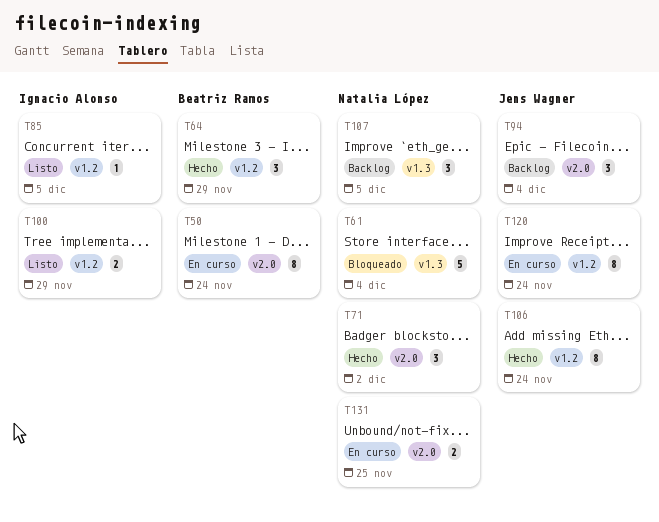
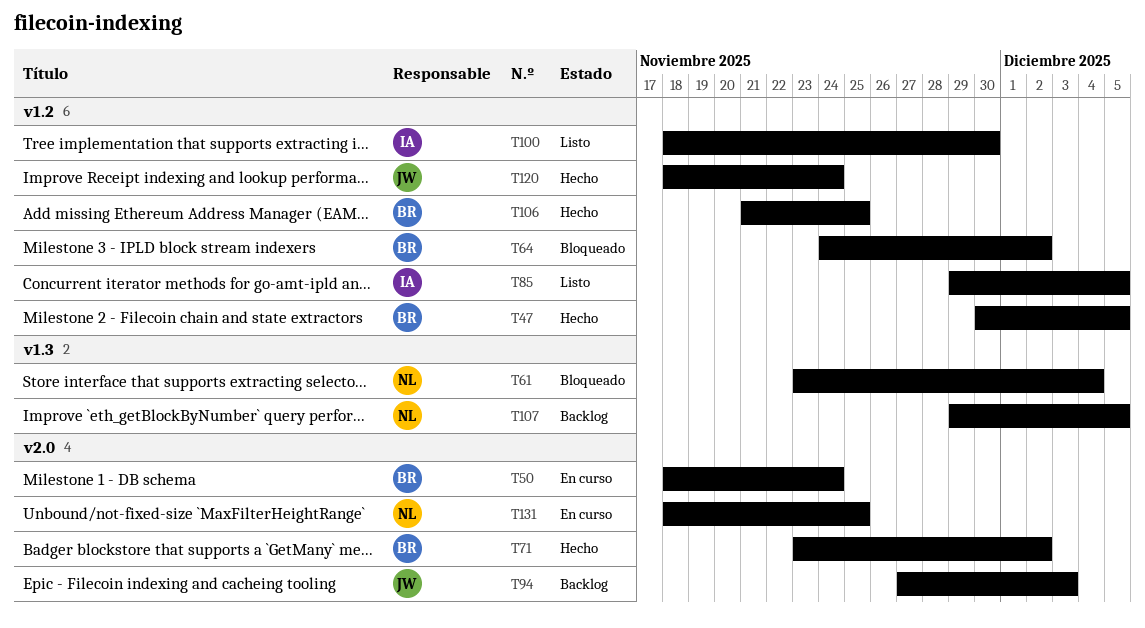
T47: none -> present
T64, status: Hecho -> Bloqueado
T64, due: Nov 29 -> Dec 2
T71, owner: Natalia López -> Beatriz Ramos
T94, due: Dec 4 -> Dec 3
T100, due: Nov 29 -> Nov 30
T106, owner: Jens Wagner -> Beatriz Ramos
T106, due: Nov 24 -> Nov 25
T120, status: En curso -> Hecho

